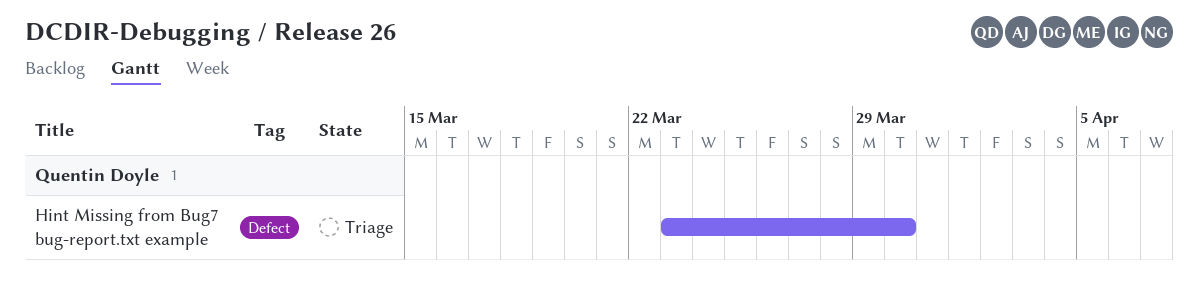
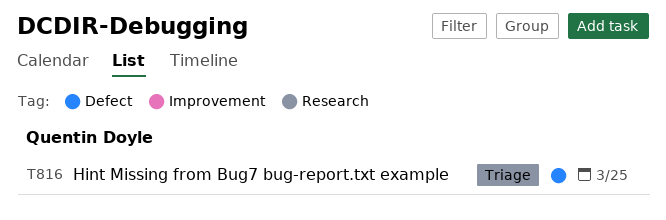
Hint Missing from Bug7 bug-report.txt example, due: Mar 30 -> Mar 25

